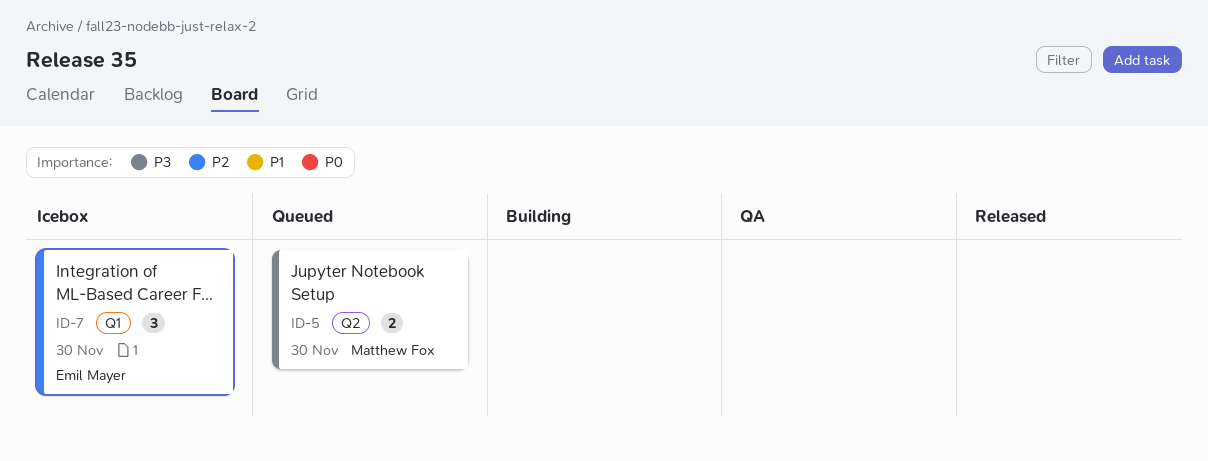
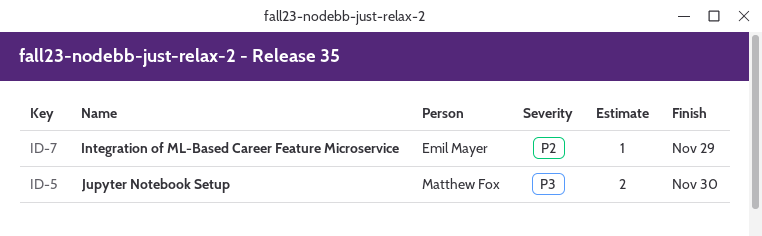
ID-7, estimate: 3 -> 1
ID-7, due: Nov 30 -> Nov 29

